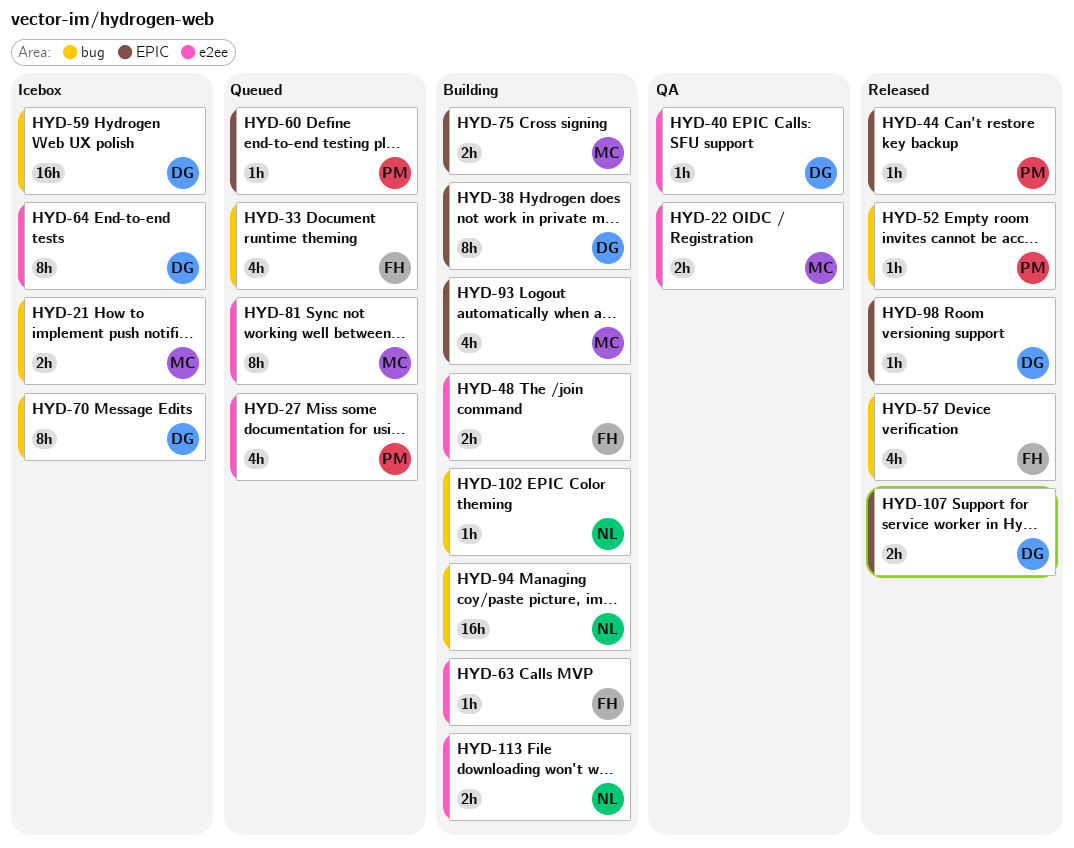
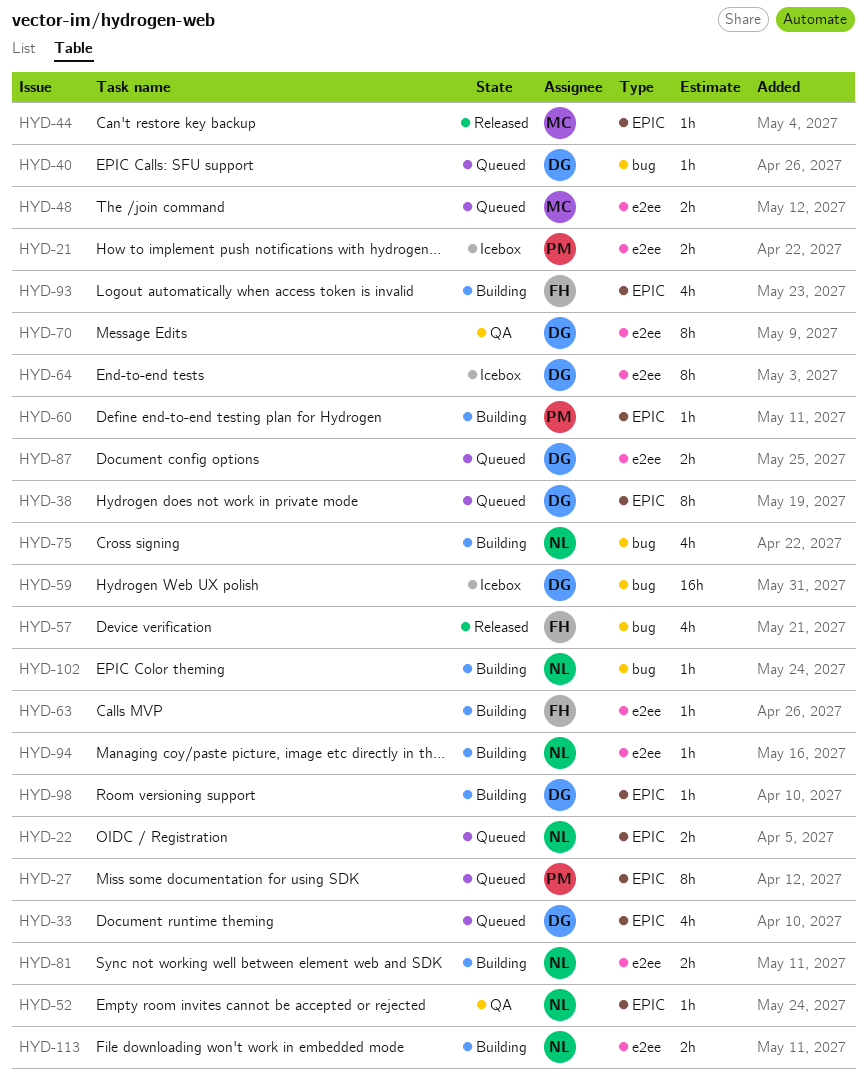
HYD-21, owner: MC -> PM
HYD-21, label: bug -> e2ee
HYD-22, status: QA -> Queued
HYD-22, owner: MC -> NL
HYD-22, label: e2ee -> EPIC
HYD-27, label: e2ee -> EPIC
HYD-27, estimate: 4h -> 8h
HYD-33, owner: FH -> DG
HYD-33, label: bug -> EPIC
HYD-38, status: Building -> Queued
HYD-40, status: QA -> Queued
HYD-40, label: e2ee -> bug
HYD-44, owner: PM -> MC
HYD-48, status: Building -> Queued
HYD-48, owner: FH -> MC
HYD-52, status: Released -> QA
HYD-52, owner: PM -> NL
HYD-52, label: bug -> EPIC
HYD-60, status: Queued -> Building
HYD-70, status: Icebox -> QA
HYD-70, label: bug -> e2ee
HYD-75, owner: MC -> NL
HYD-75, label: EPIC -> bug
HYD-75, estimate: 2h -> 4h
HYD-81, status: Queued -> Building
HYD-81, owner: MC -> NL
HYD-81, estimate: 8h -> 2h
HYD-87: none -> present
HYD-93, owner: MC -> FH
HYD-94, label: bug -> e2ee
HYD-94, estimate: 16h -> 1h
HYD-98, status: Released -> Building
HYD-107: present -> none

